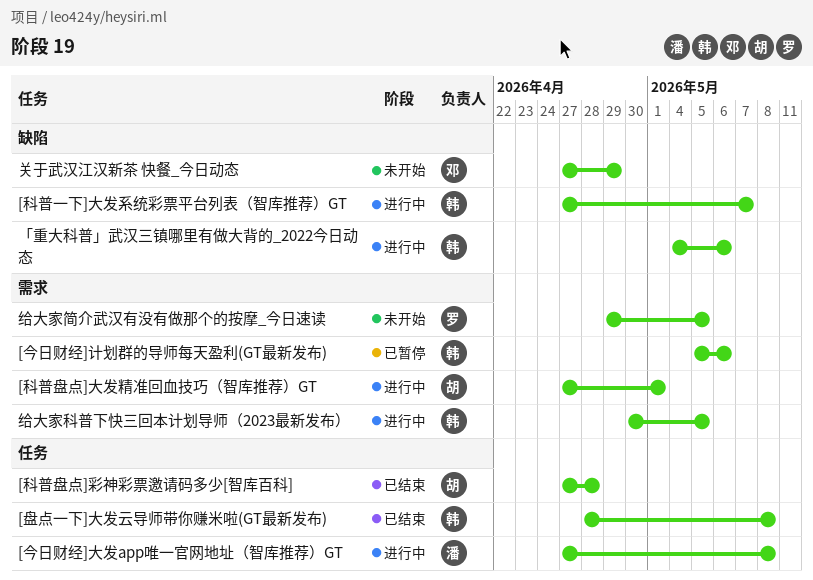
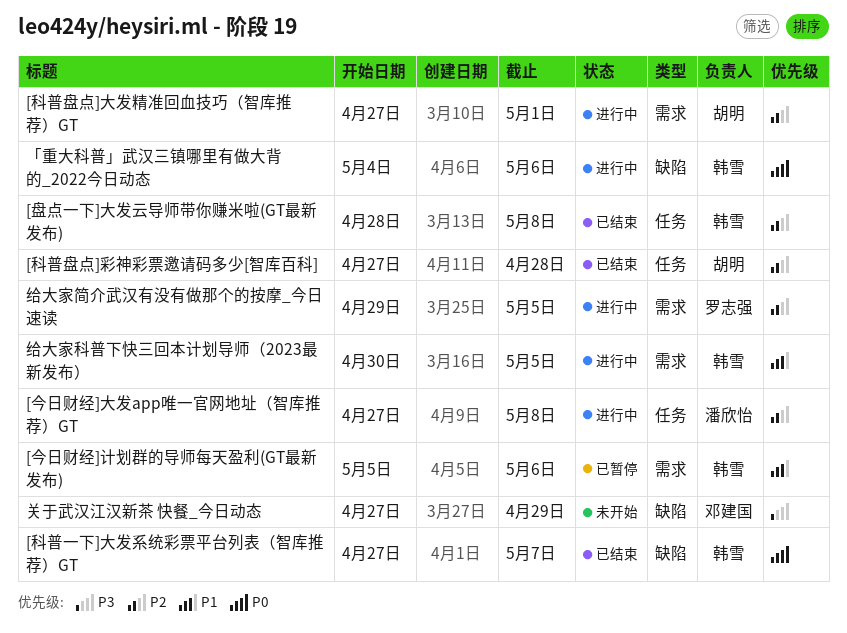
[科普一下]大发系统彩票平台列表（智库推荐）GT, status: 进行中 -> 已结束
给大家简介武汉有没有做那个的按摩_今日速读, status: 未开始 -> 进行中

